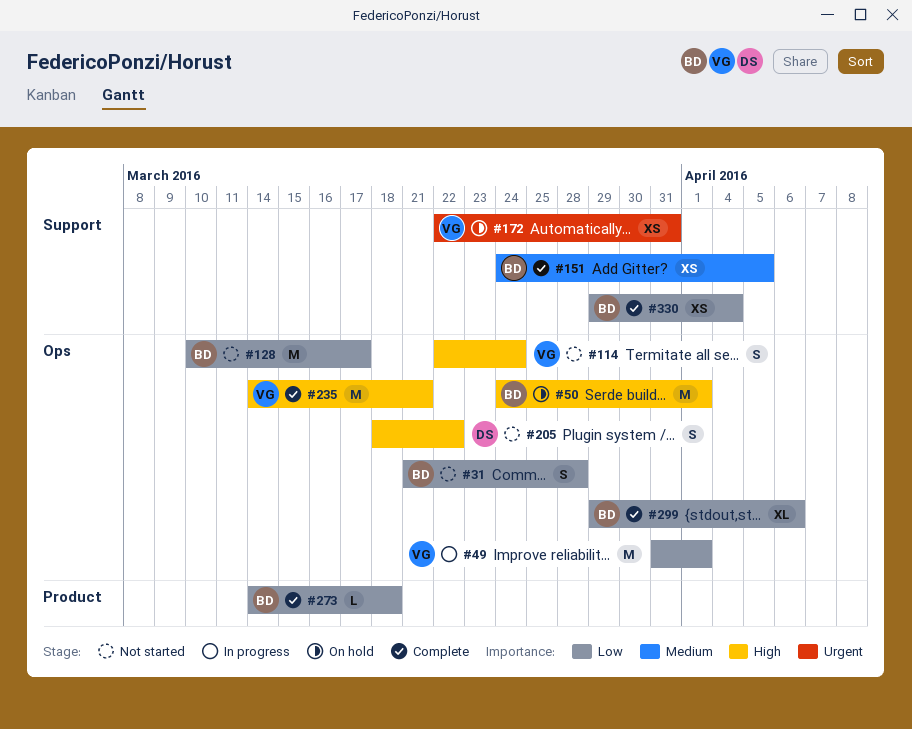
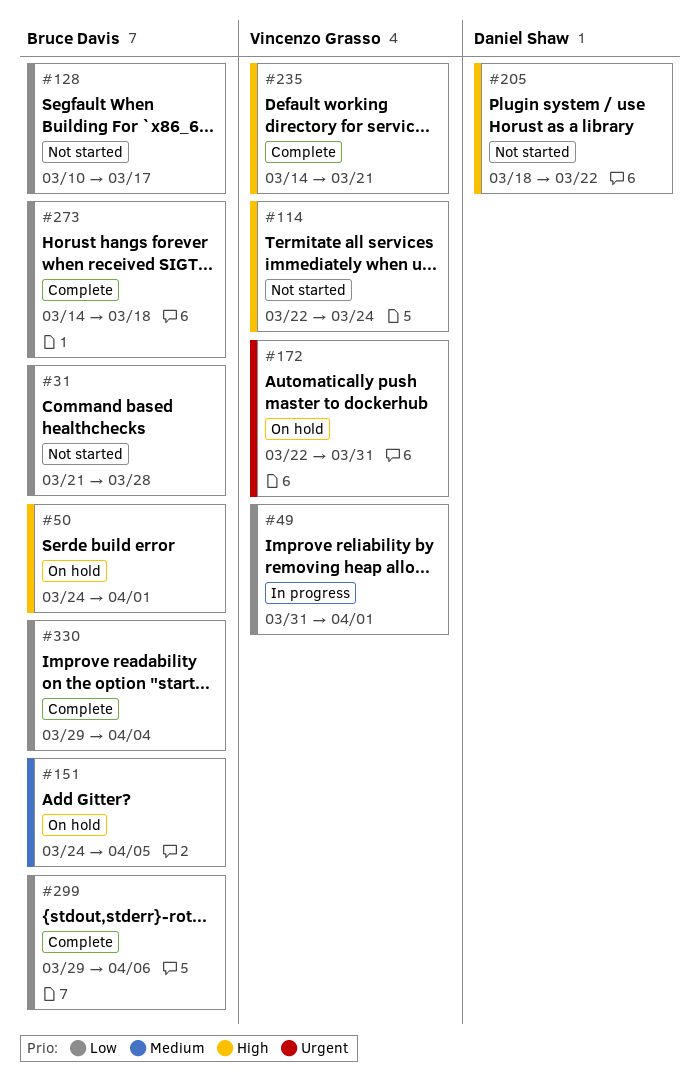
#151, status: Complete -> On hold

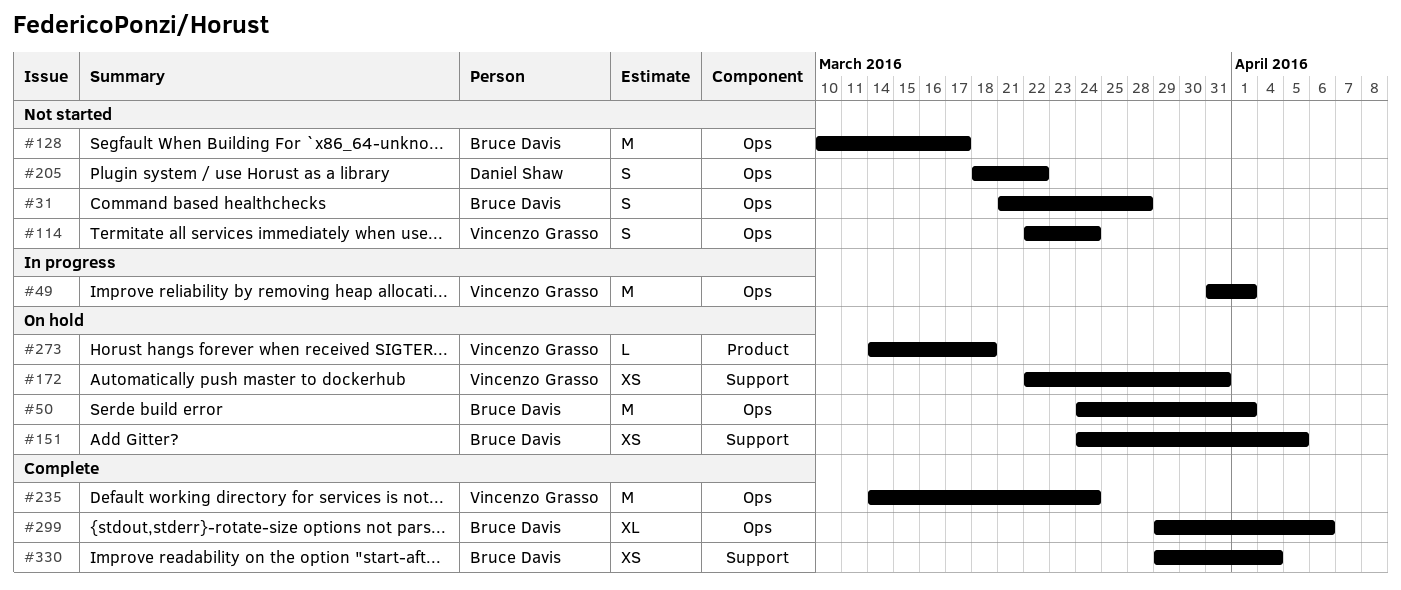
#235, due: Mar 21 -> Mar 24
#273, status: Complete -> On hold
#273, owner: Bruce Davis -> Vincenzo Grasso

